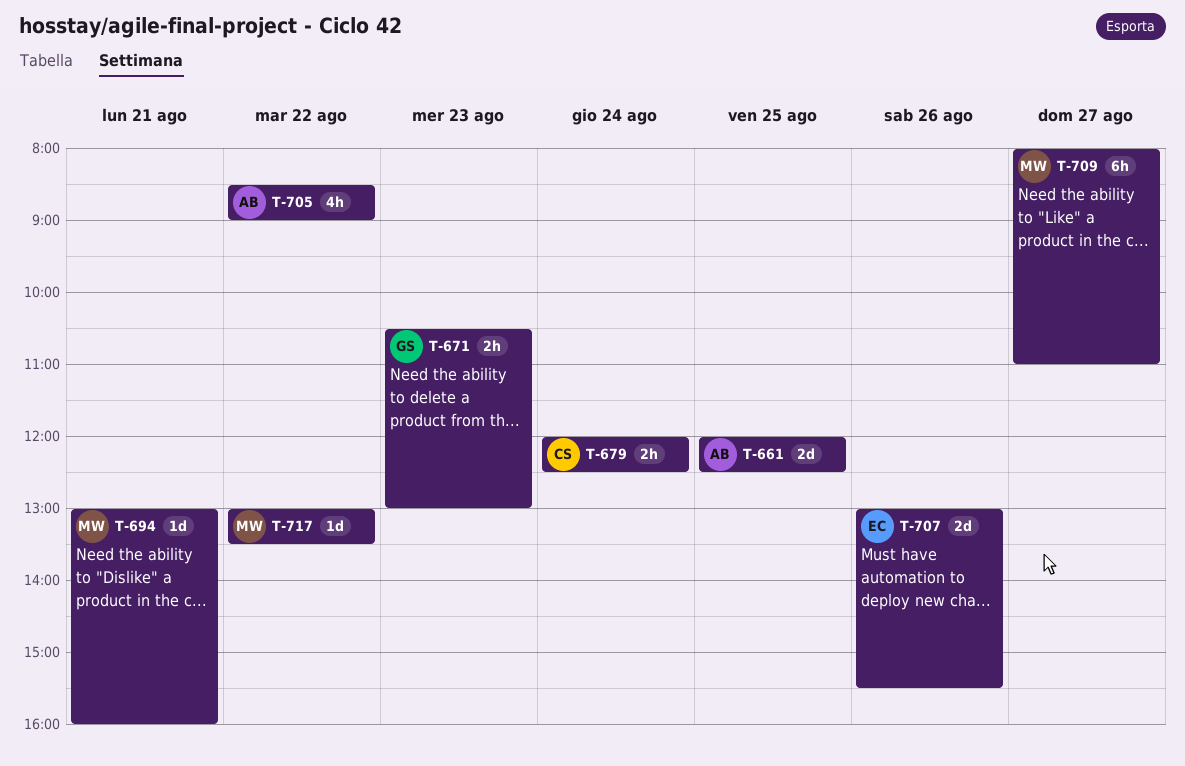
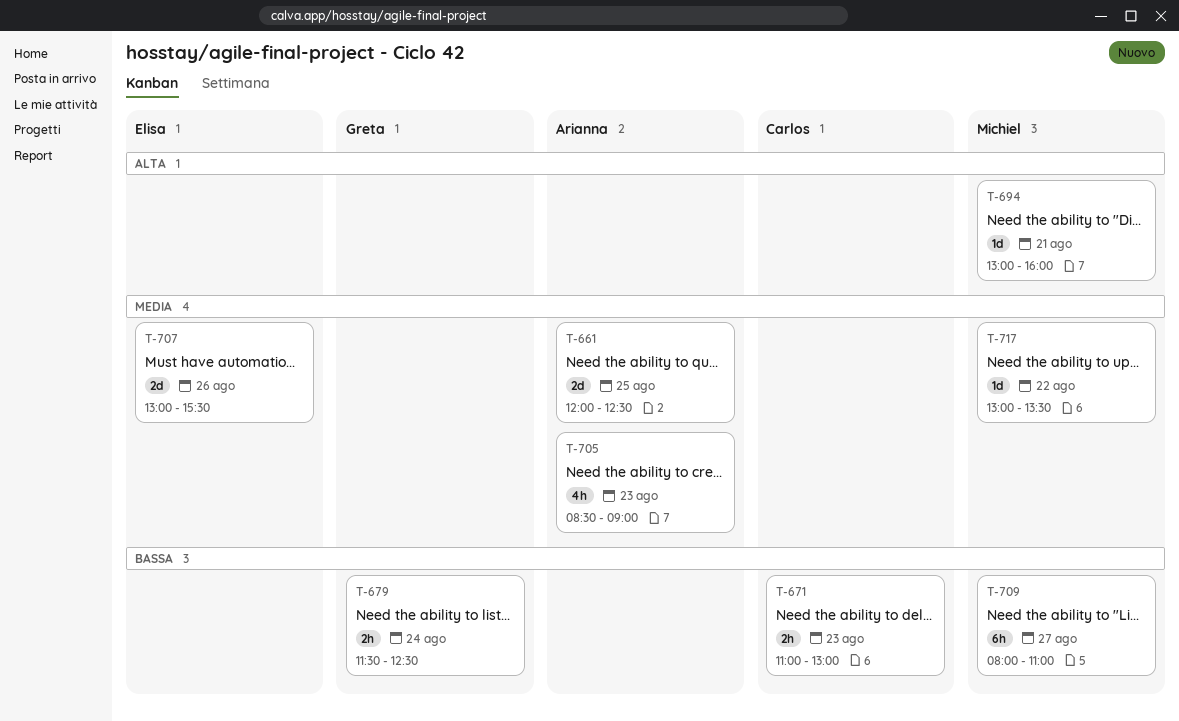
T-671, owner: Greta -> Carlos
T-671, begins: 10:30 -> 11:00
T-679, owner: Carlos -> Greta
T-679, begins: 12:00 -> 11:30
T-705, day: Aug 22 -> Aug 23

